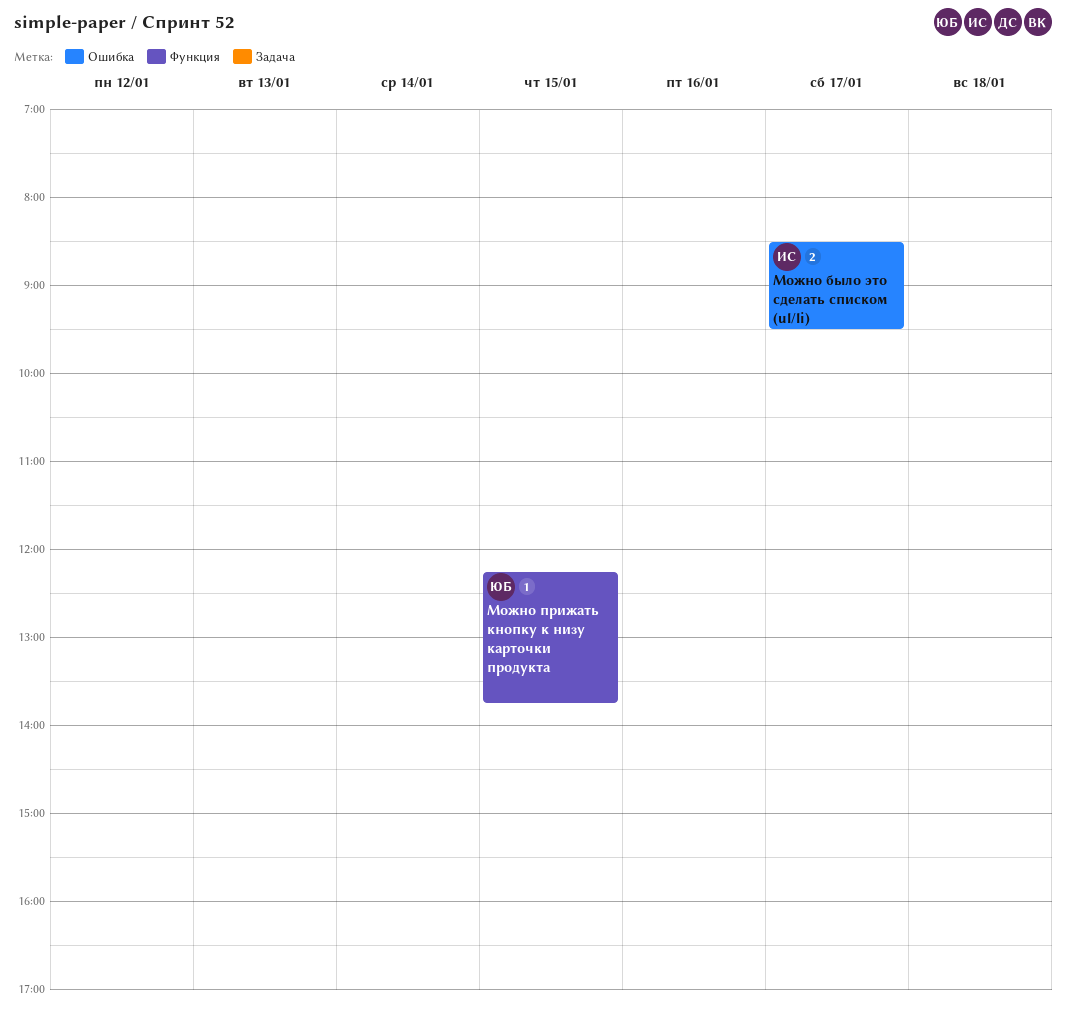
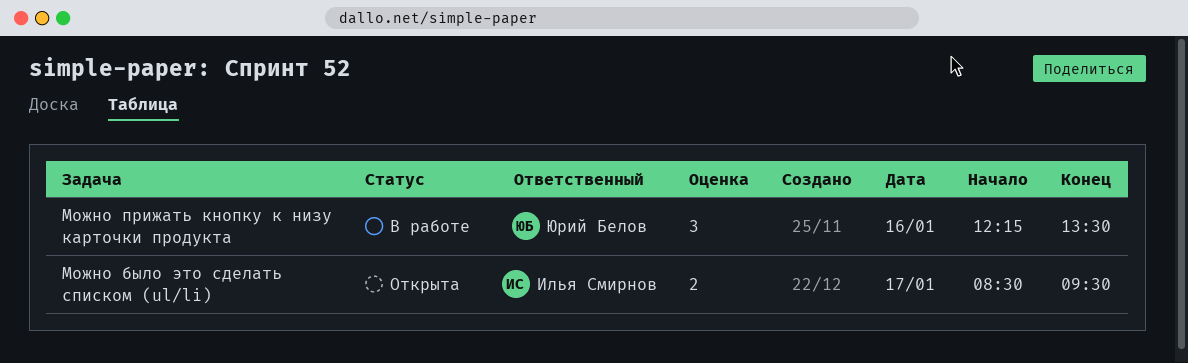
Можно прижать кнопку к низу карточки продукта, estimate: 1 -> 3
Можно прижать кнопку к низу карточки продукта, day: Jan 15 -> Jan 16
Можно прижать кнопку к низу карточки продукта, ends: 13:45 -> 13:30

